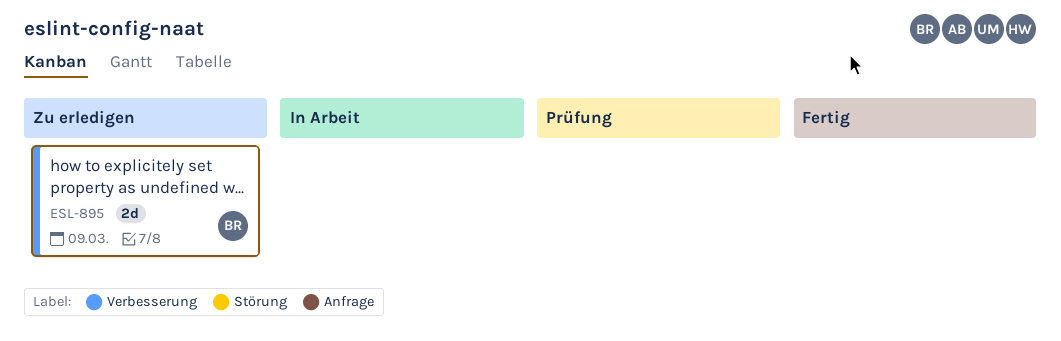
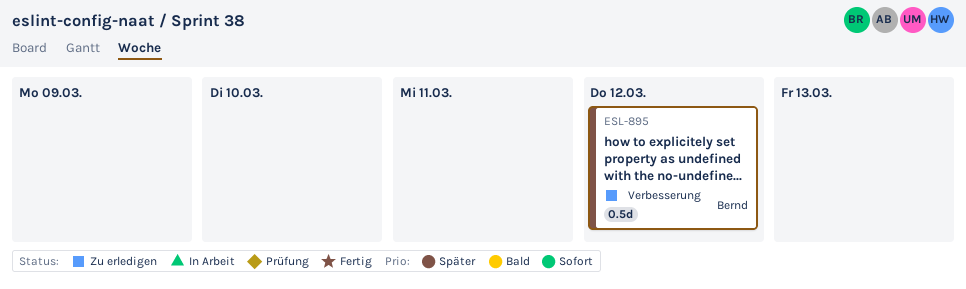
ESL-895, estimate: 2d -> 0.5d
ESL-895, due: Mar 9 -> Mar 12

